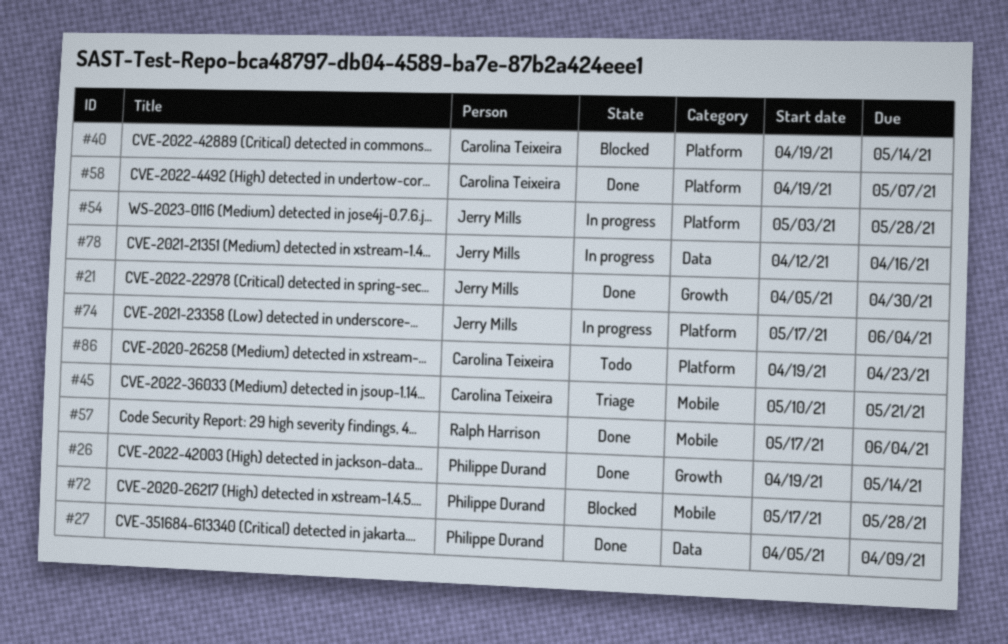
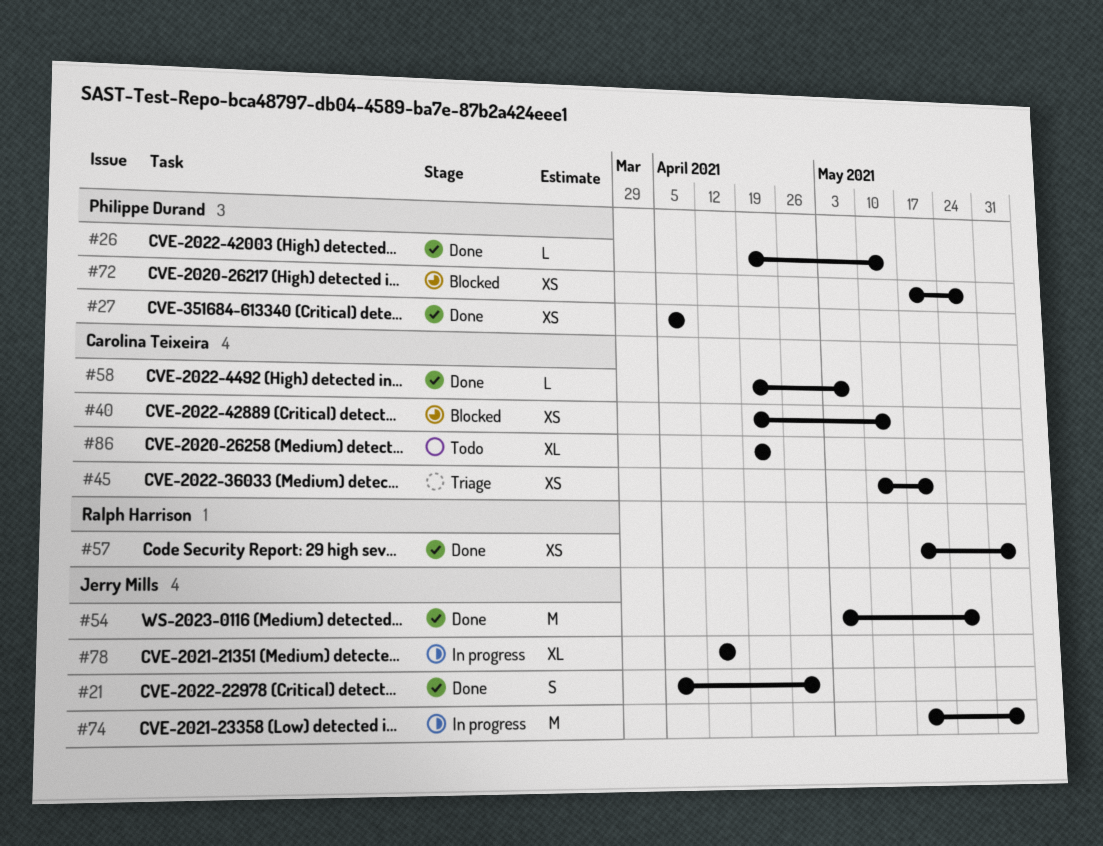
#54, status: In progress -> Done

